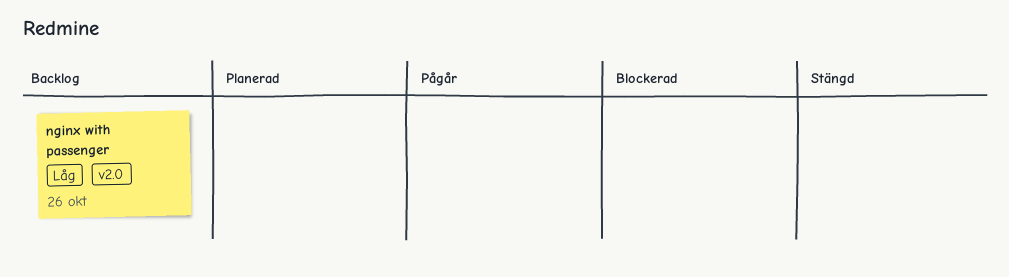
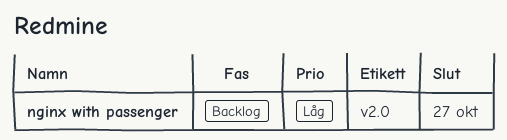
nginx with passenger, due: Oct 26 -> Oct 27

